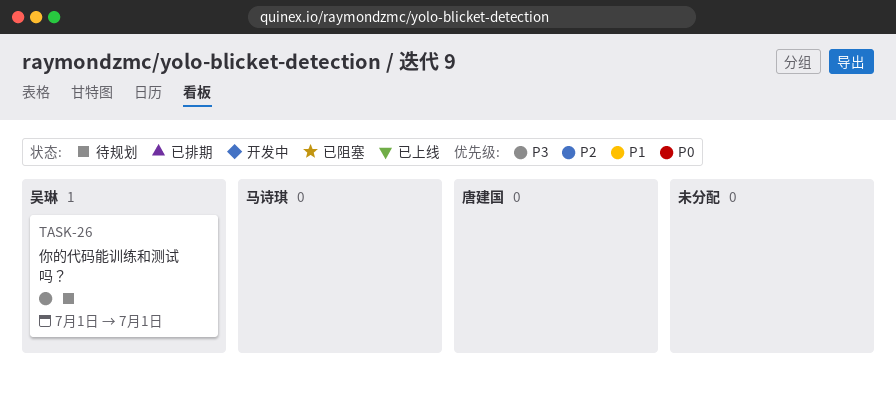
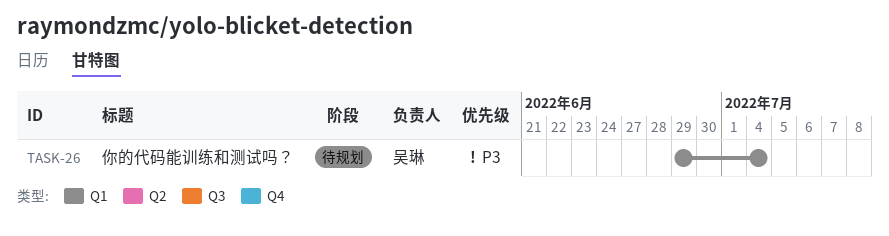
TASK-26, start: Jul 1 -> Jun 29
TASK-26, due: Jul 1 -> Jul 4

